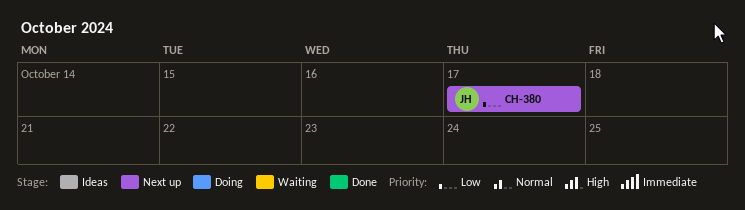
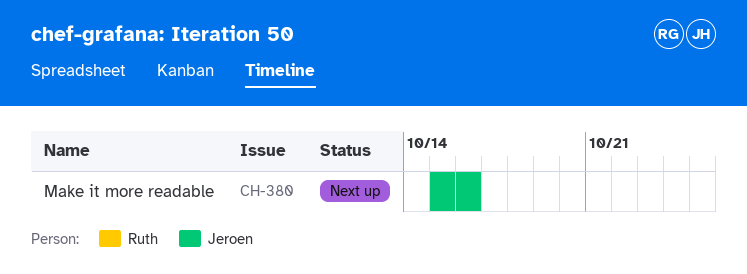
CH-380, start: Oct 17 -> Oct 15
CH-380, due: Oct 17 -> Oct 16

